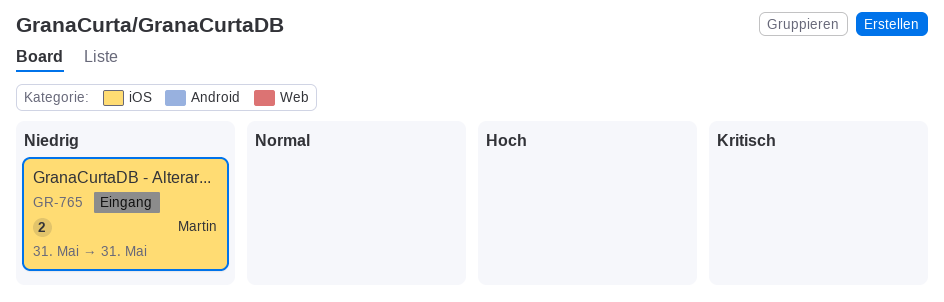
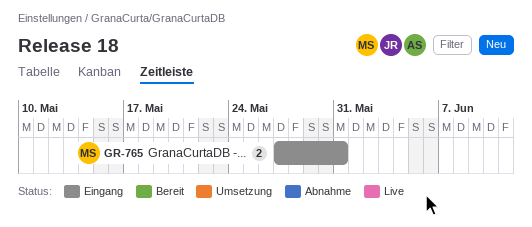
GR-765, start: May 31 -> May 27

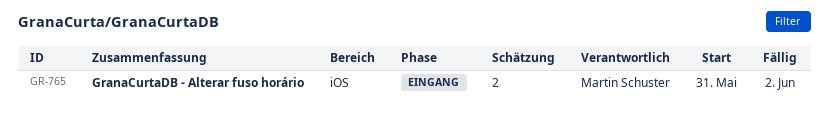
GR-765, start: May 27 -> May 31
GR-765, due: May 31 -> Jun 2

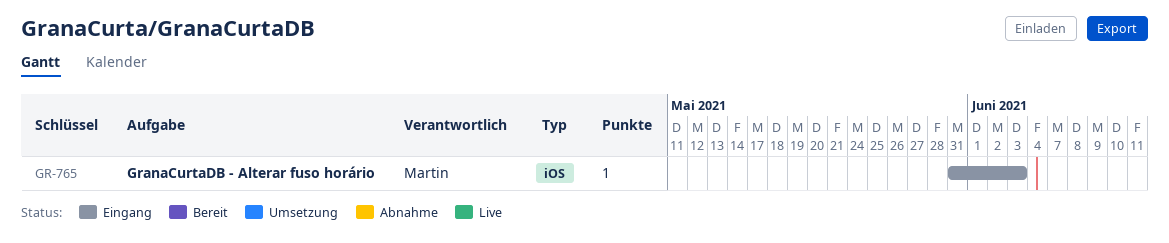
GR-765, estimate: 2 -> 1
GR-765, due: Jun 2 -> Jun 3

